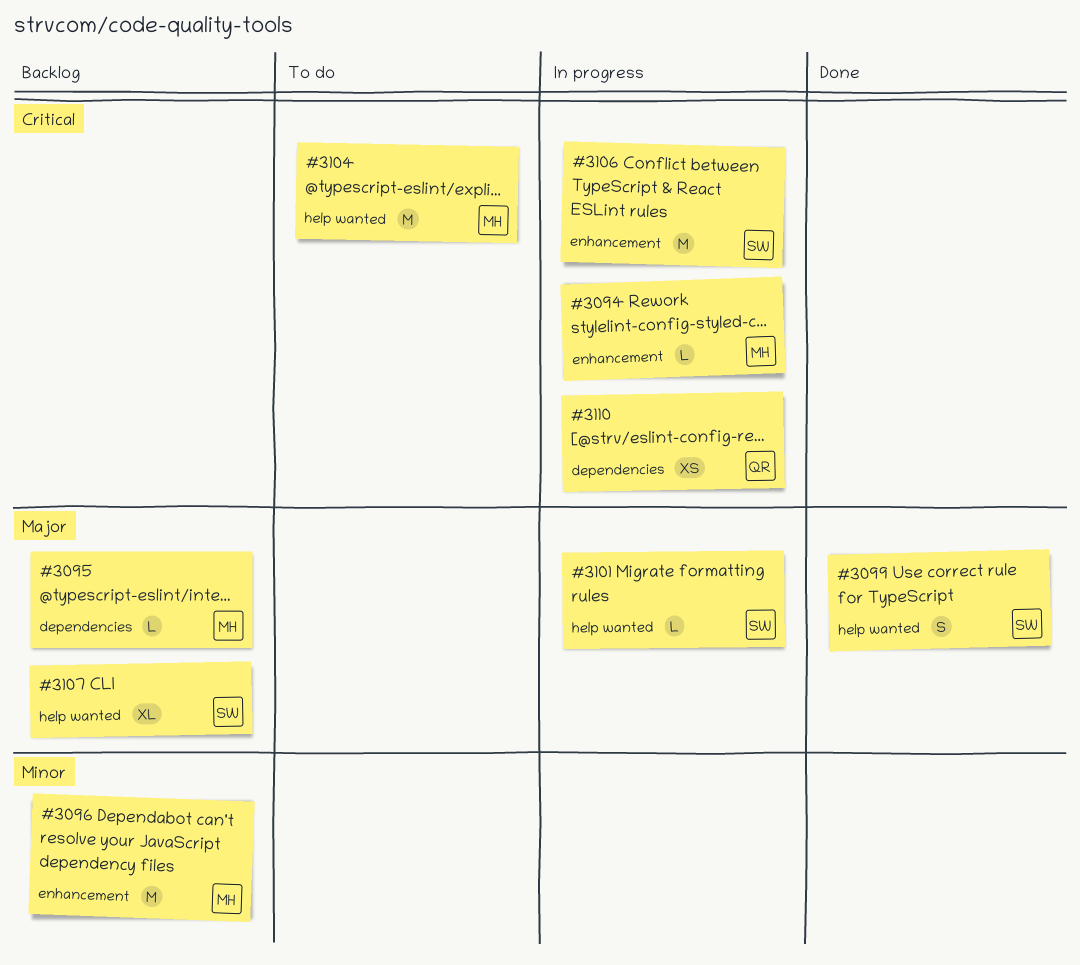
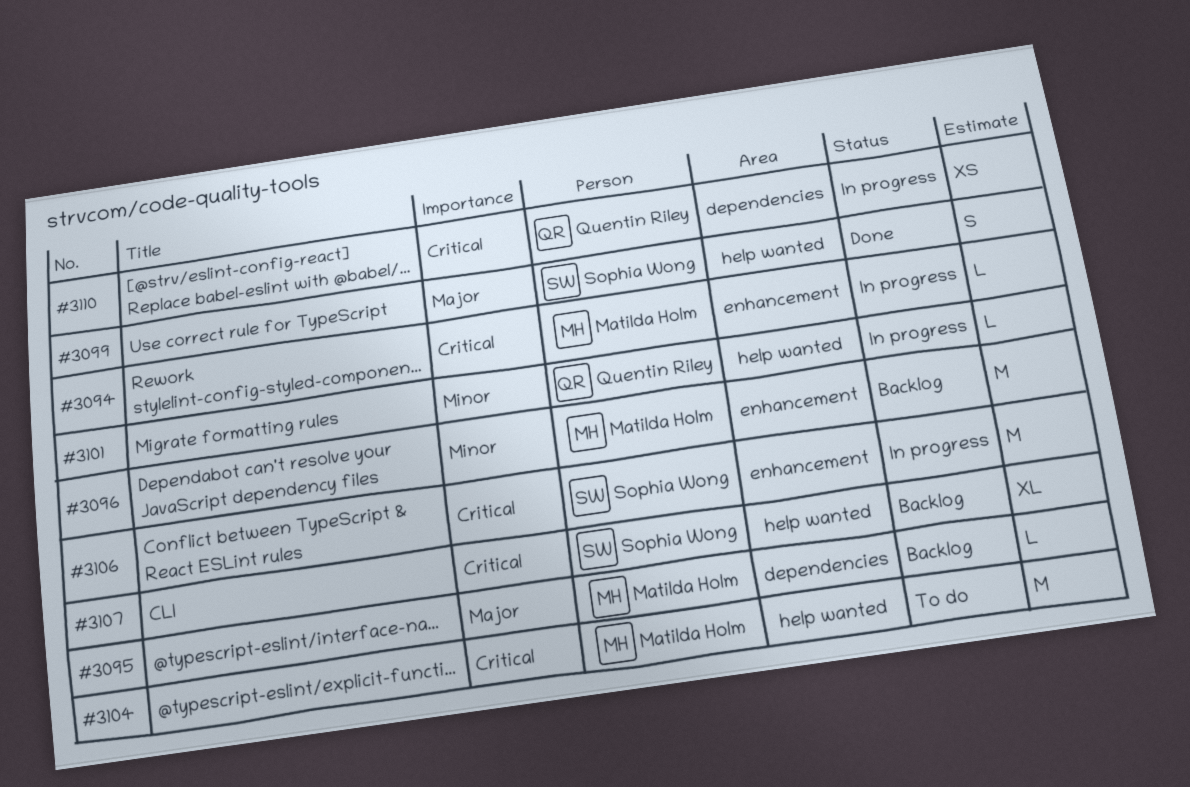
#3101, owner: Sophia Wong -> Quentin Riley
#3101, priority: Major -> Minor
#3107, priority: Major -> Critical

